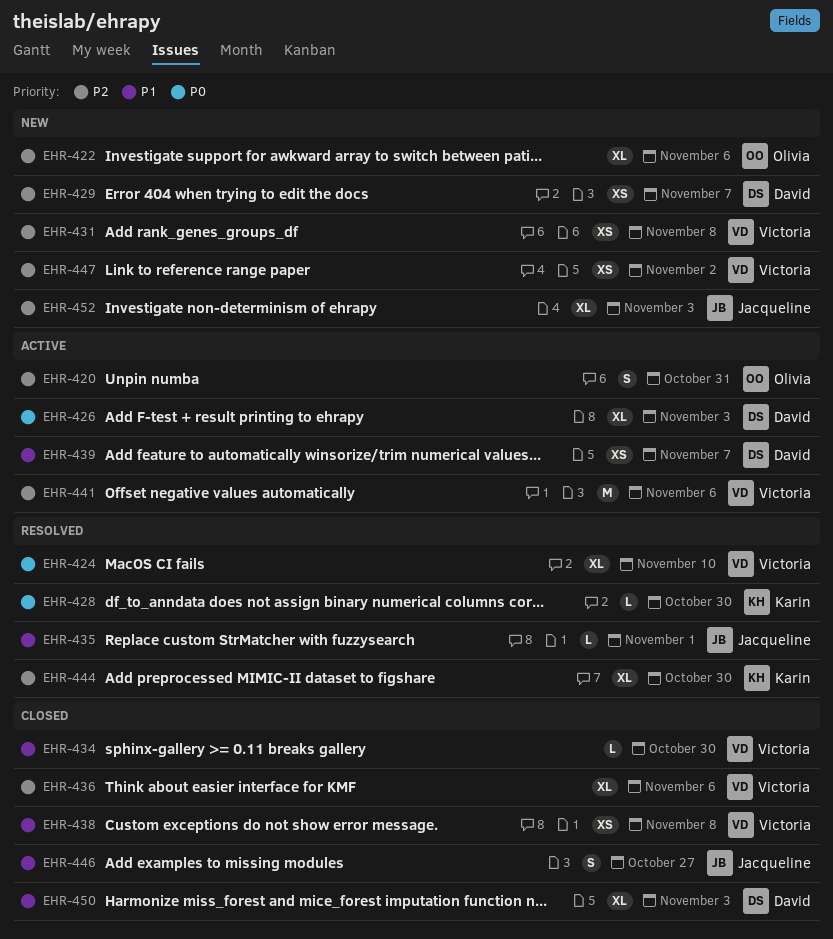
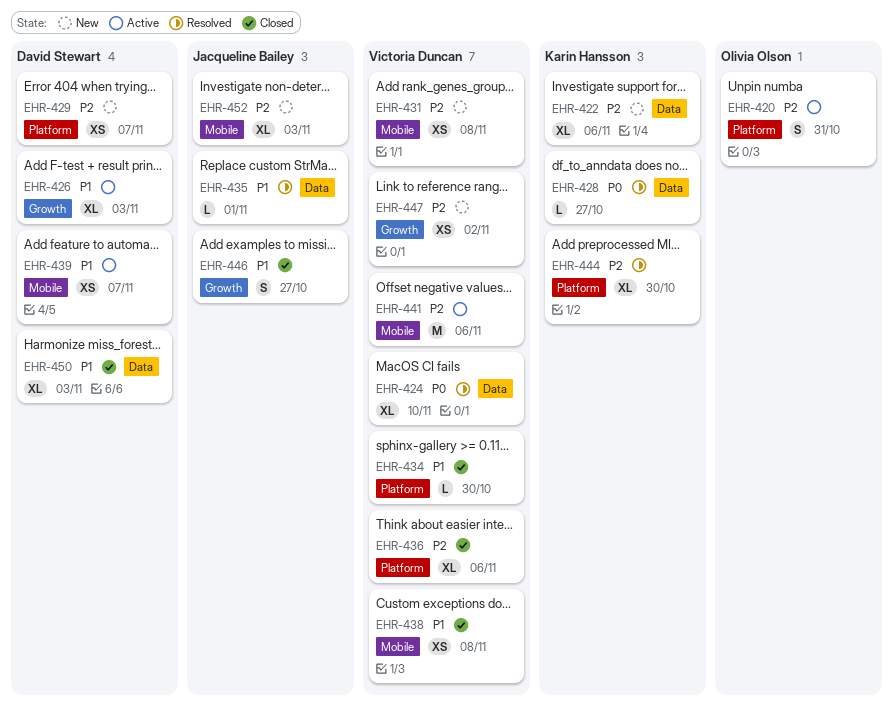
EHR-422, owner: Olivia Olson -> Karin Hansson
EHR-426, priority: P0 -> P1
EHR-428, due: Oct 30 -> Oct 27

